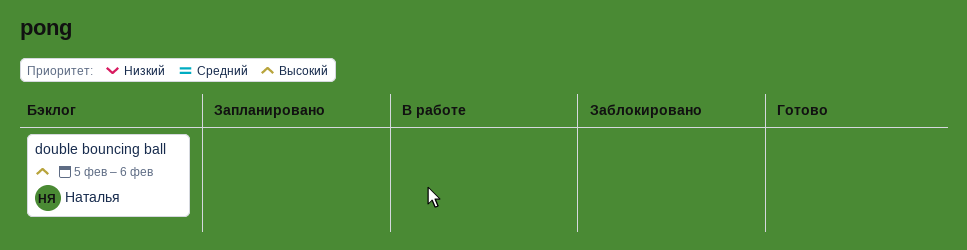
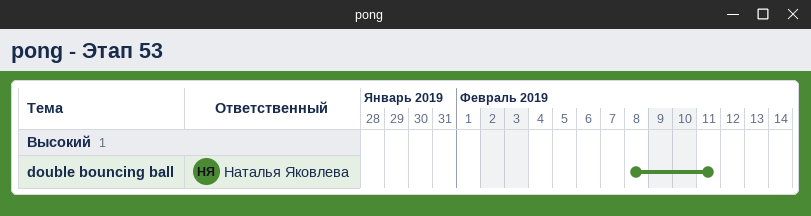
double bouncing ball, start: Feb 5 -> Feb 8
double bouncing ball, due: Feb 6 -> Feb 11

